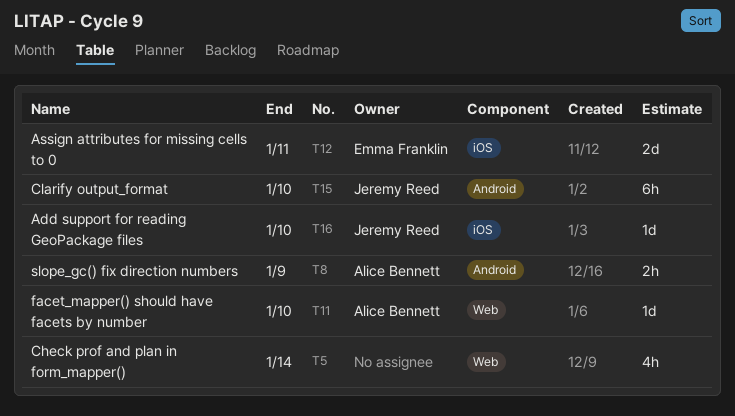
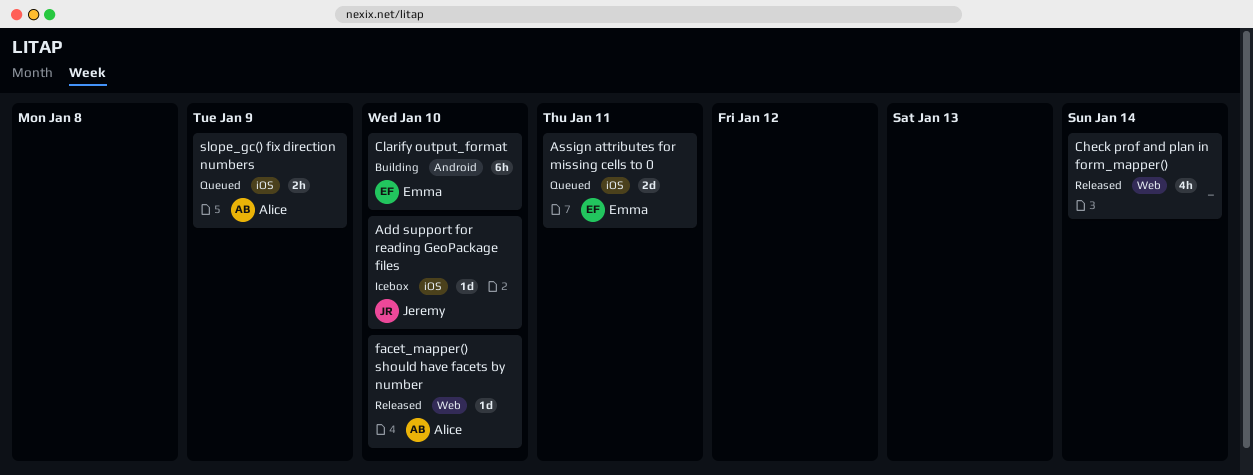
Clarify output_format, owner: Jeremy Reed -> Emma Franklin
slope_gc() fix direction numbers, label: Android -> iOS

